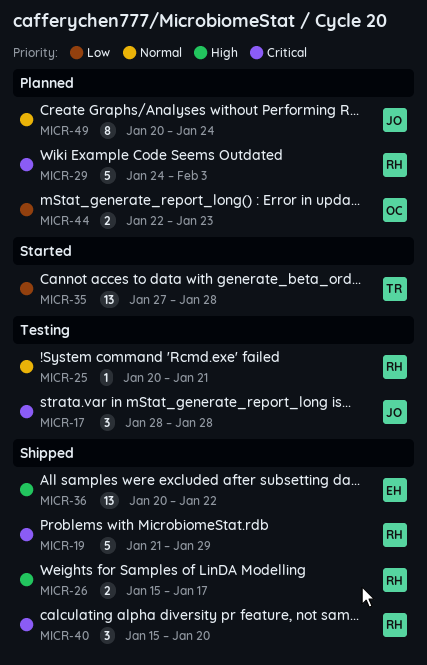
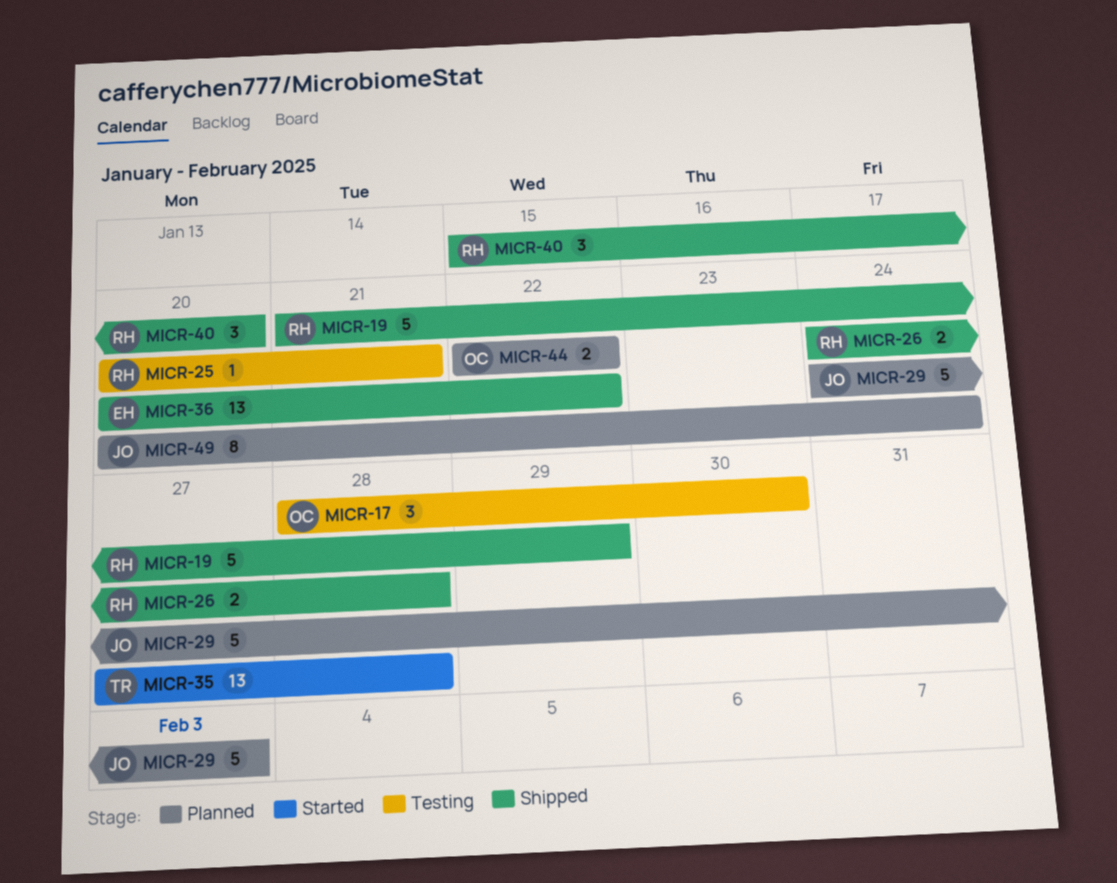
MICR-17, owner: JO -> OC
MICR-17, due: Jan 28 -> Jan 30
MICR-26, start: Jan 15 -> Jan 24
MICR-26, due: Jan 17 -> Jan 28
MICR-29, owner: RH -> JO
MICR-44, due: Jan 23 -> Jan 22

